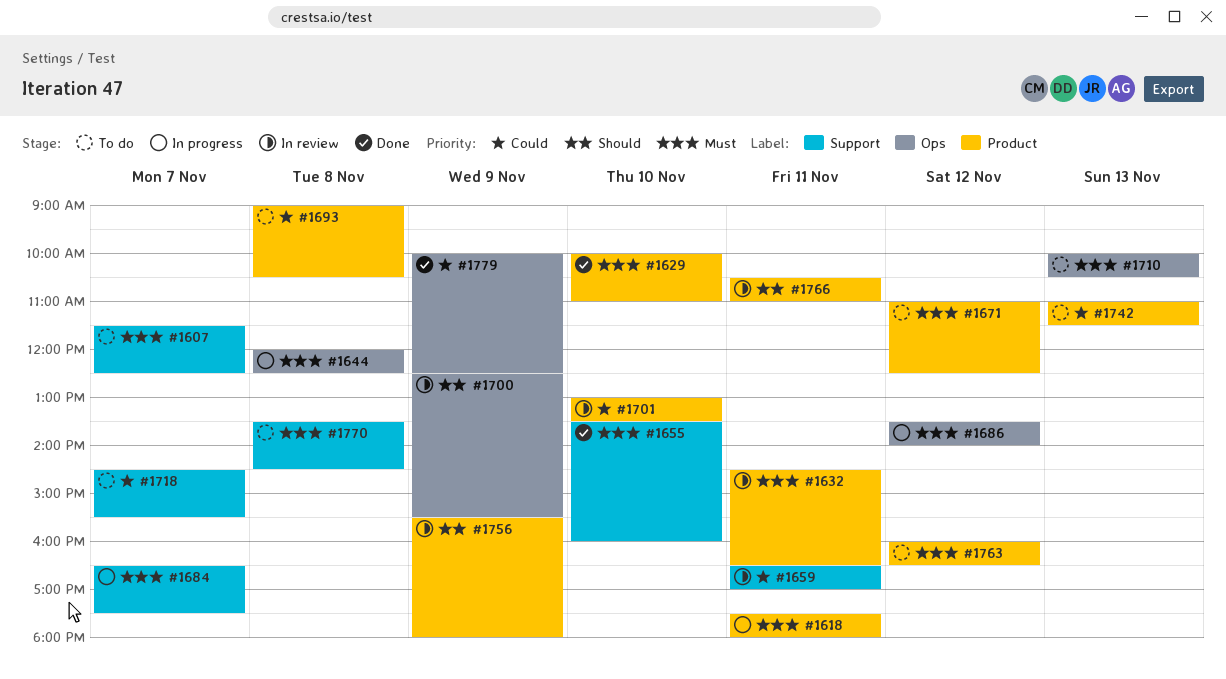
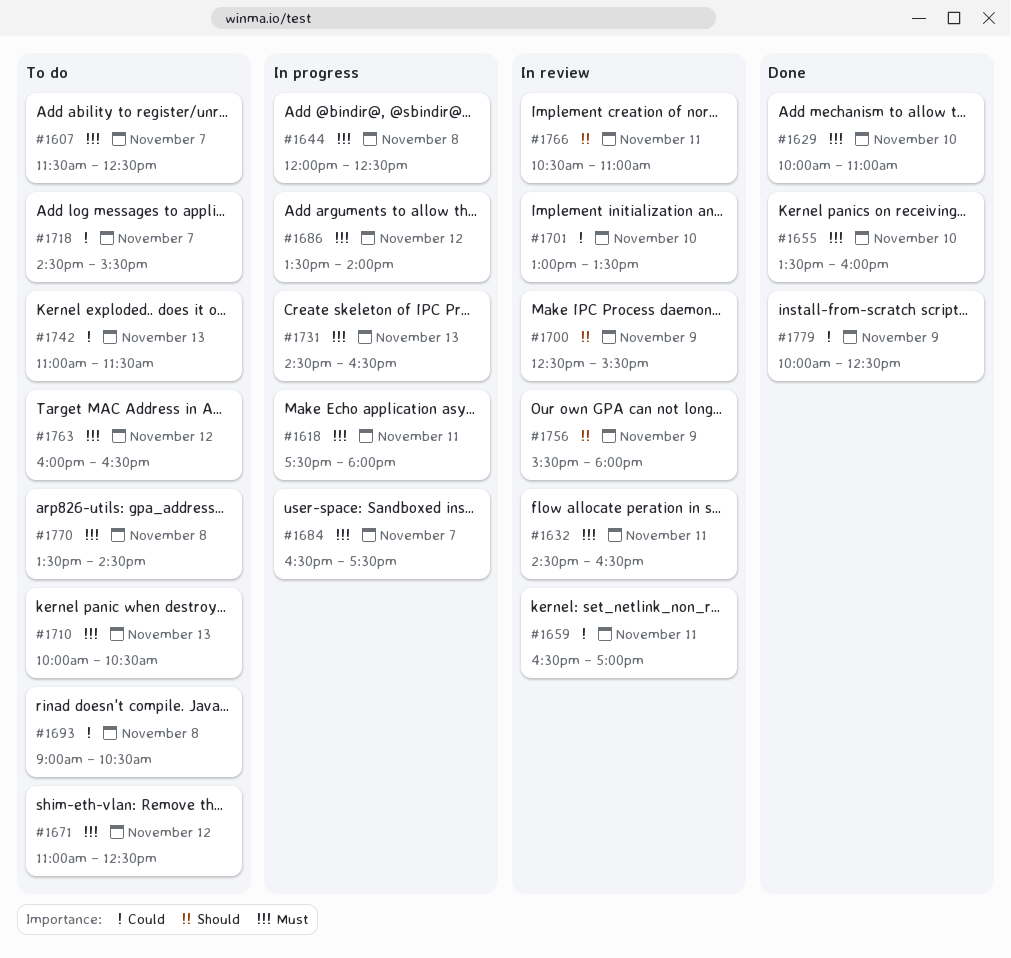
#1731: none -> present

